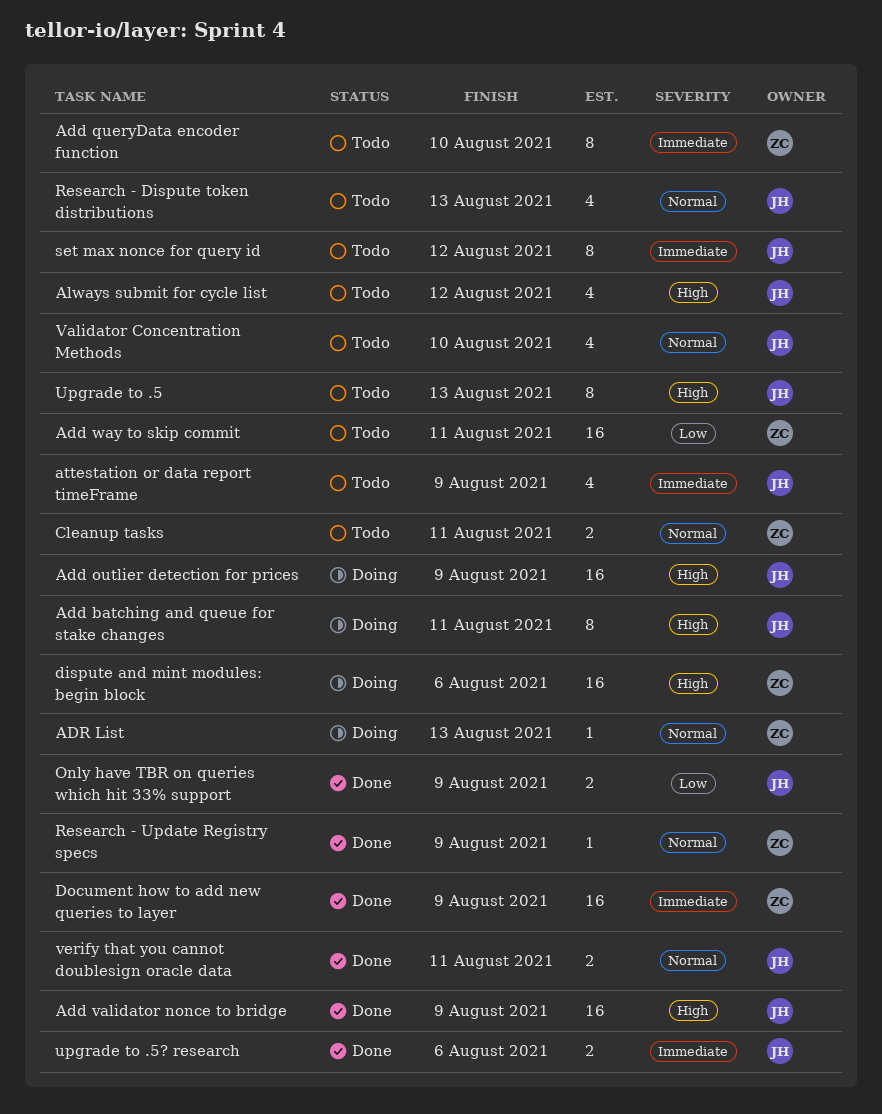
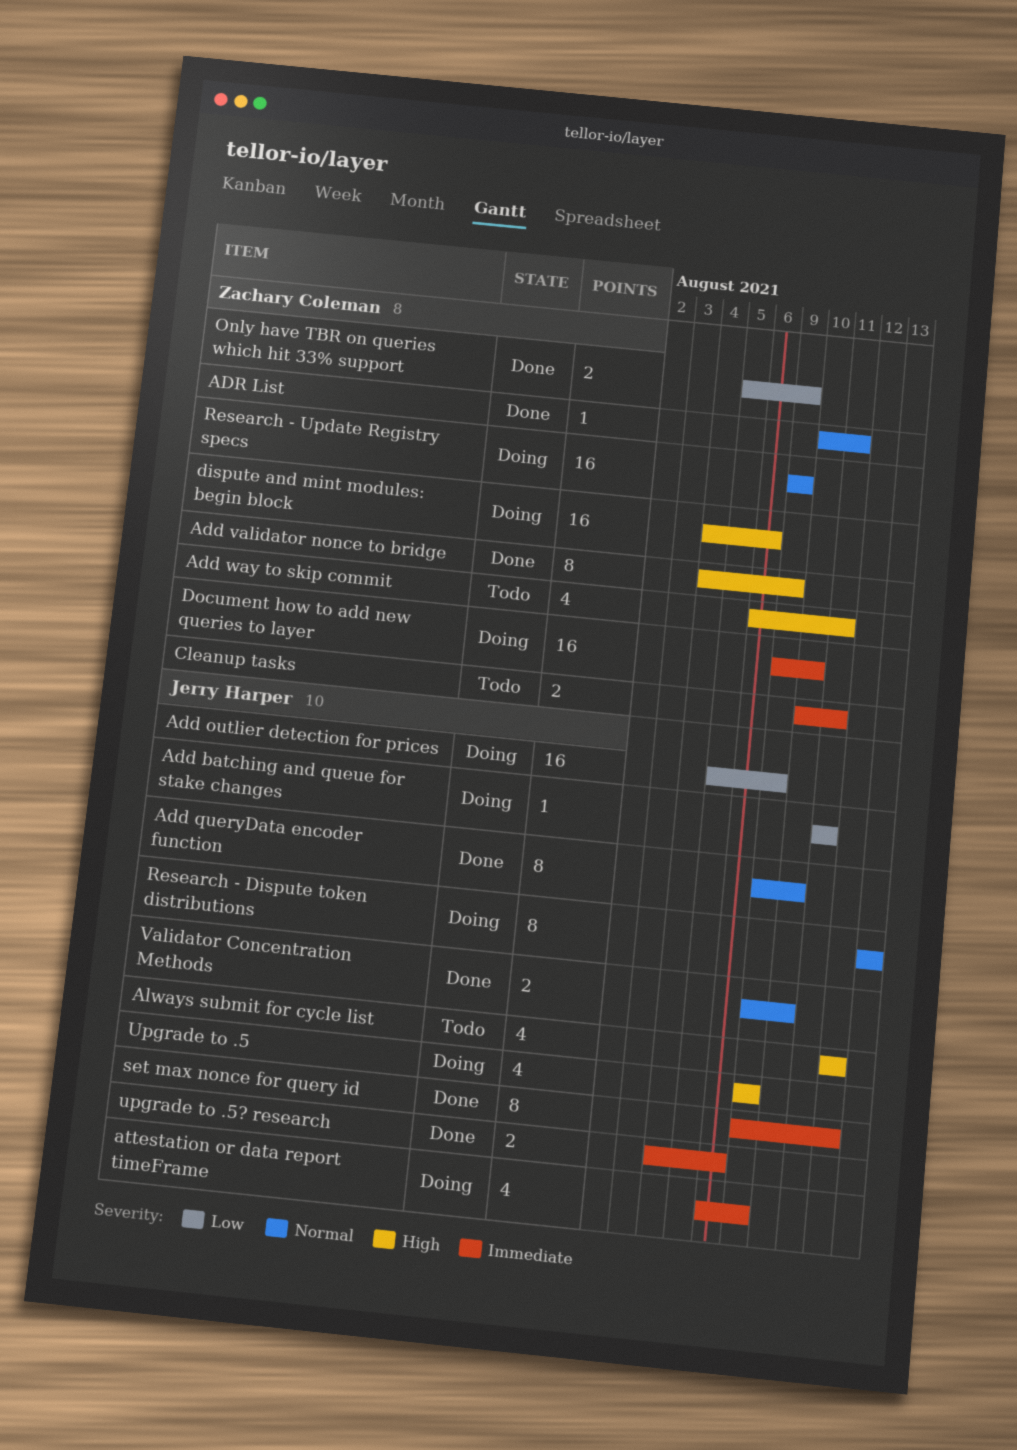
Add batching and queue for stake changes, priority: High -> Low
Add batching and queue for stake changes, estimate: 8 -> 1
Add outlier detection for prices, priority: High -> Low
Add queryData encoder function, status: Todo -> Done
Add queryData encoder function, owner: Zachary Coleman -> Jerry Harper
Add queryData encoder function, priority: Immediate -> Normal
Add validator nonce to bridge, owner: Jerry Harper -> Zachary Coleman
Add validator nonce to bridge, estimate: 16 -> 8
Add way to skip commit, priority: Low -> High
Add way to skip commit, estimate: 16 -> 4
ADR List, status: Doing -> Done
ADR List, due: Aug 13 -> Aug 11
attestation or data report timeFrame, status: Todo -> Doing
Cleanup tasks, priority: Normal -> Immediate
Document how to add new queries to layer, status: Done -> Doing
Document how to add new queries to layer, due: Aug 9 -> Aug 10
Only have TBR on queries which hit 33% support, owner: Jerry Harper -> Zachary Coleman
Research - Dispute token distributions, status: Todo -> Doing
Research - Dispute token distributions, estimate: 4 -> 8
Research - Update Registry specs, status: Done -> Doing
Research - Update Registry specs, estimate: 1 -> 16
set max nonce for query id, status: Todo -> Done
Upgrade to .5, status: Todo -> Doing
Upgrade to .5, estimate: 8 -> 4
Upgrade to .5, due: Aug 13 -> Aug 9
Validator Concentration Methods, status: Todo -> Done
Validator Concentration Methods, estimate: 4 -> 2
verify that you cannot doublesign oracle data: present -> none

